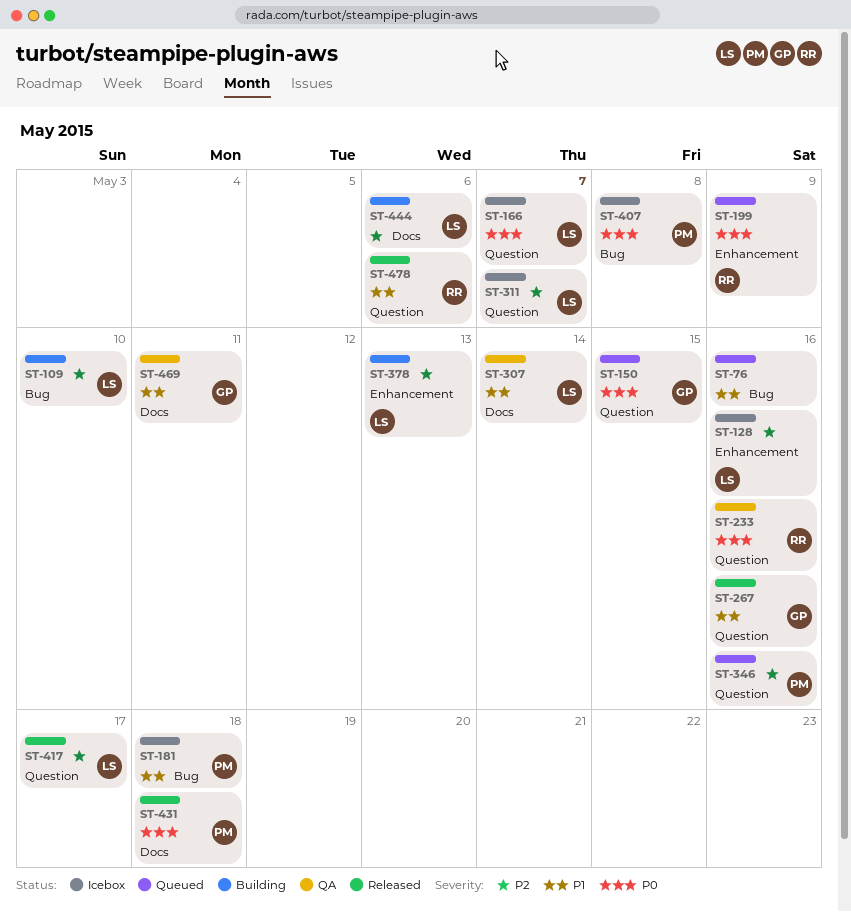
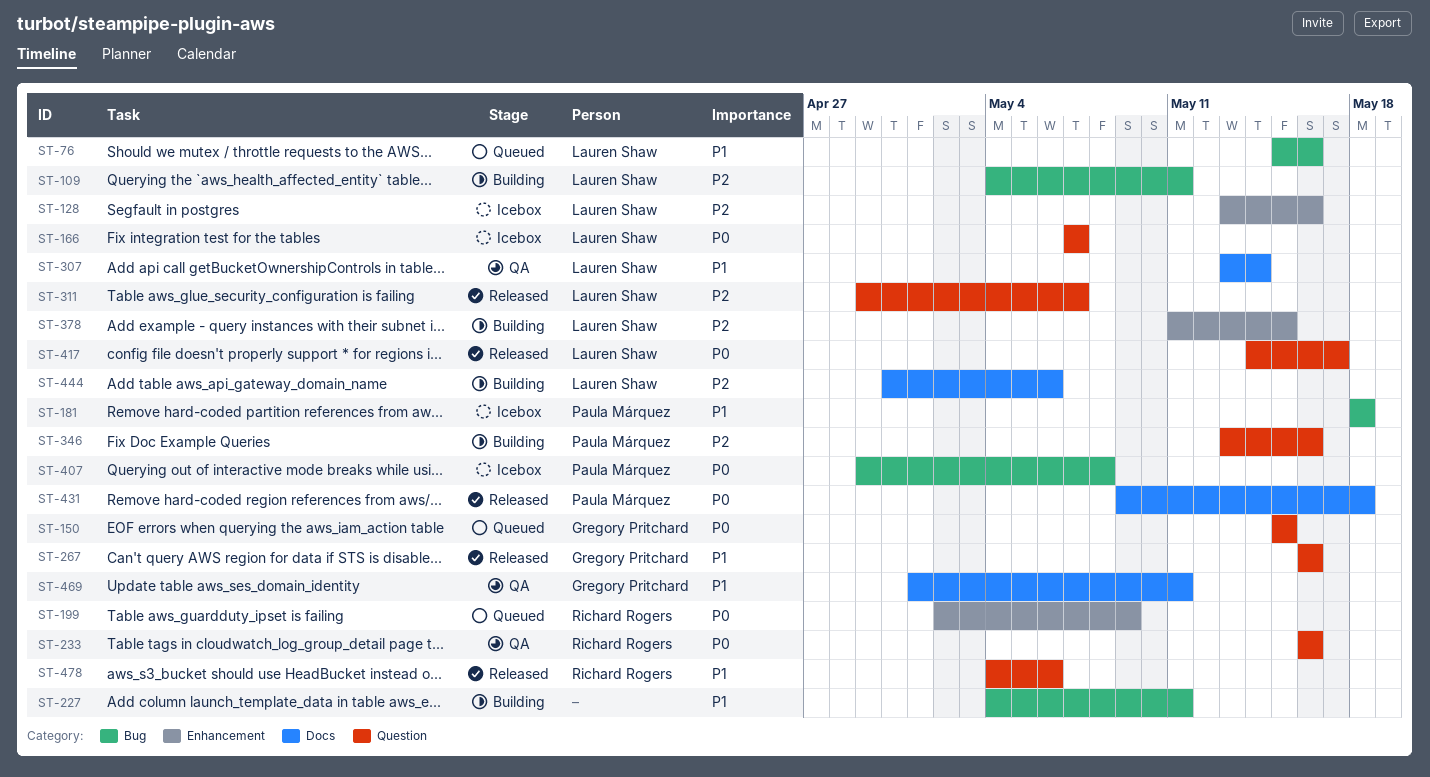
ST-76, owner: none -> Lauren Shaw
ST-109, due: May 10 -> May 11
ST-227: none -> present
ST-311, status: Icebox -> Released
ST-346, status: Queued -> Building
ST-378, due: May 13 -> May 15
ST-417, priority: P2 -> P0

